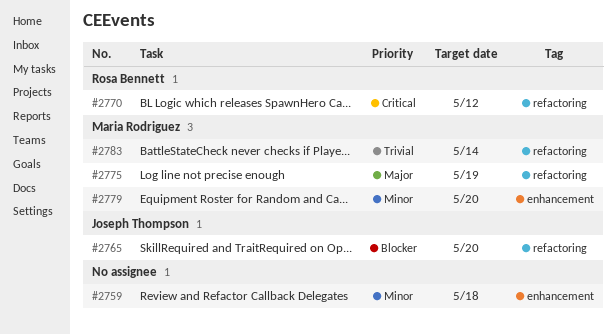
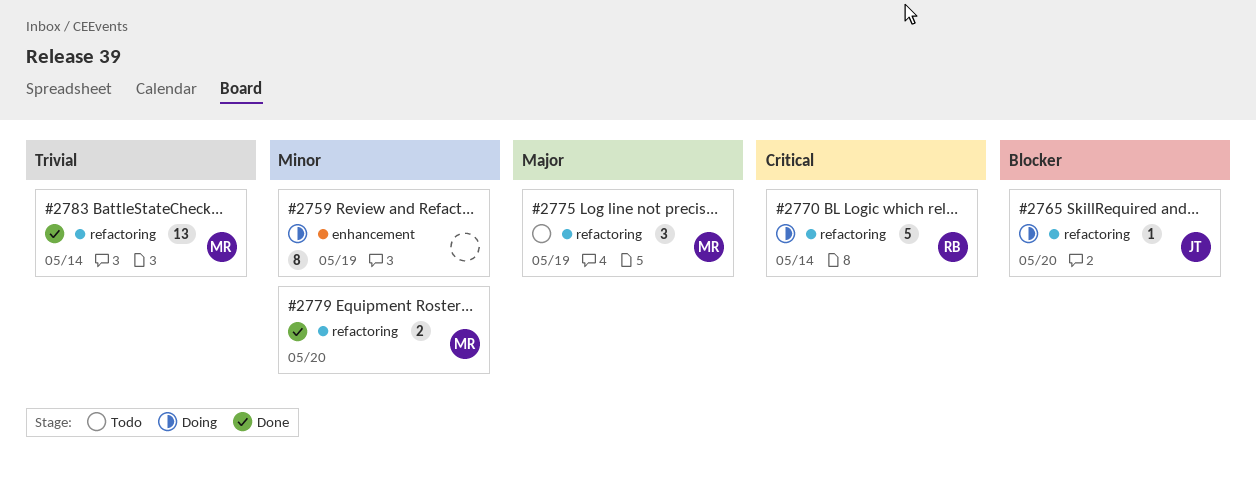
#2759, due: May 18 -> May 19
#2770, due: May 12 -> May 14
#2779, label: enhancement -> refactoring

